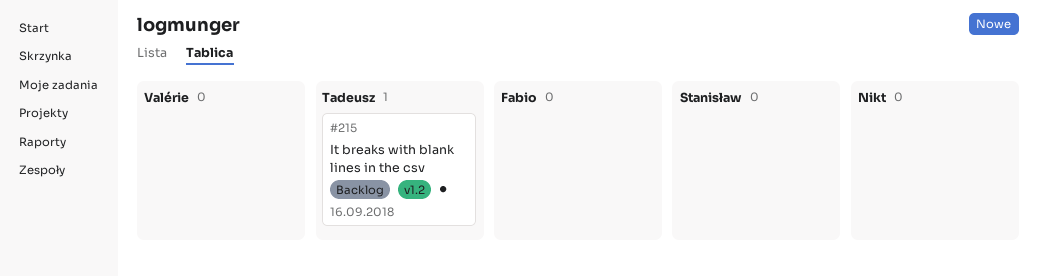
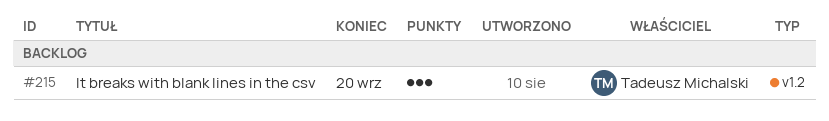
#215, estimate: 1 -> 3
#215, due: Sep 16 -> Sep 20

